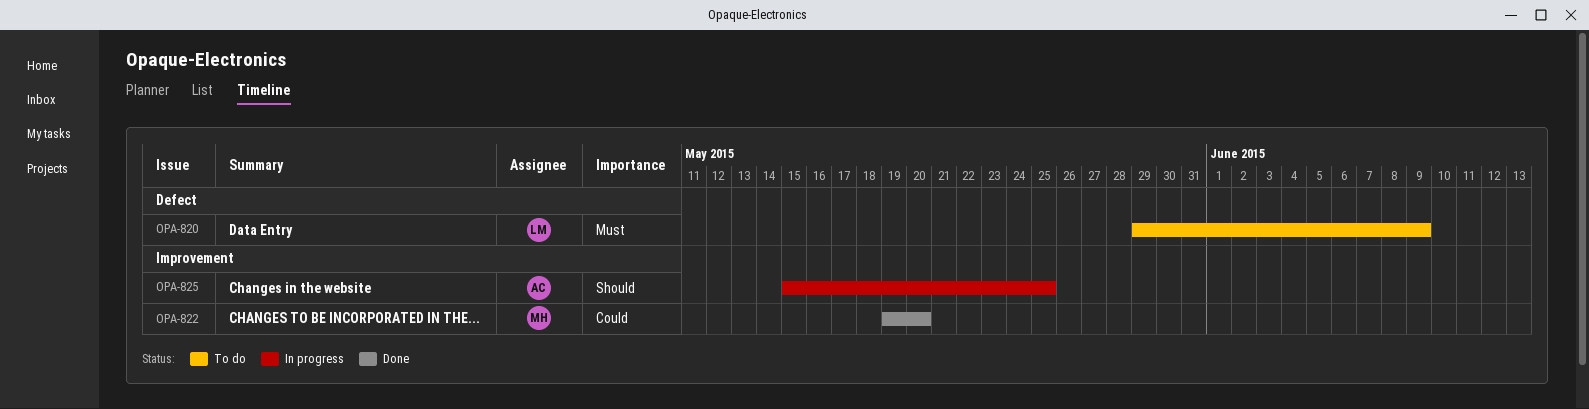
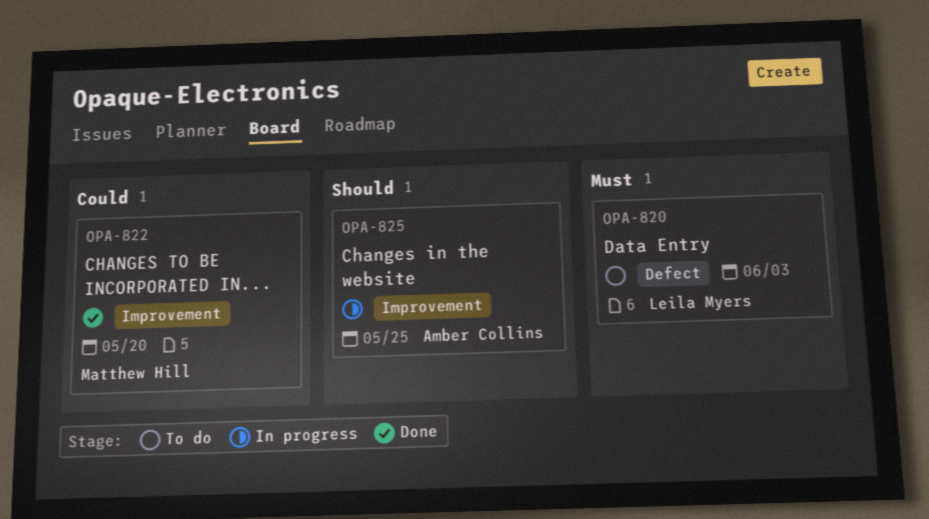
OPA-820, due: Jun 9 -> Jun 3

